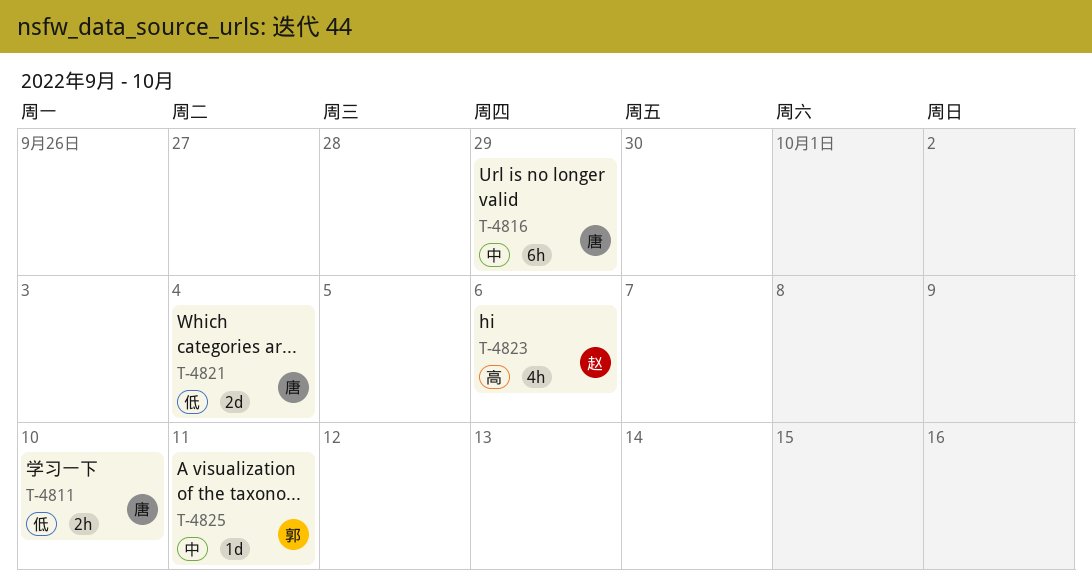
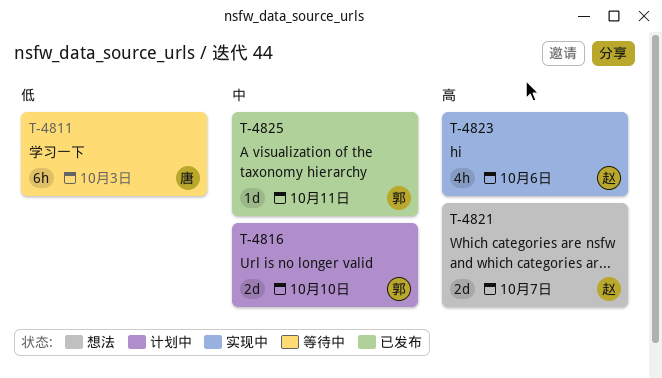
T-4811, estimate: 2h -> 6h
T-4811, due: Oct 10 -> Oct 3
T-4816, owner: 唐 -> 郭
T-4816, estimate: 6h -> 2d
T-4816, due: Sep 29 -> Oct 10
T-4821, owner: 唐 -> 赵
T-4821, priority: 低 -> 高
T-4821, due: Oct 4 -> Oct 7

